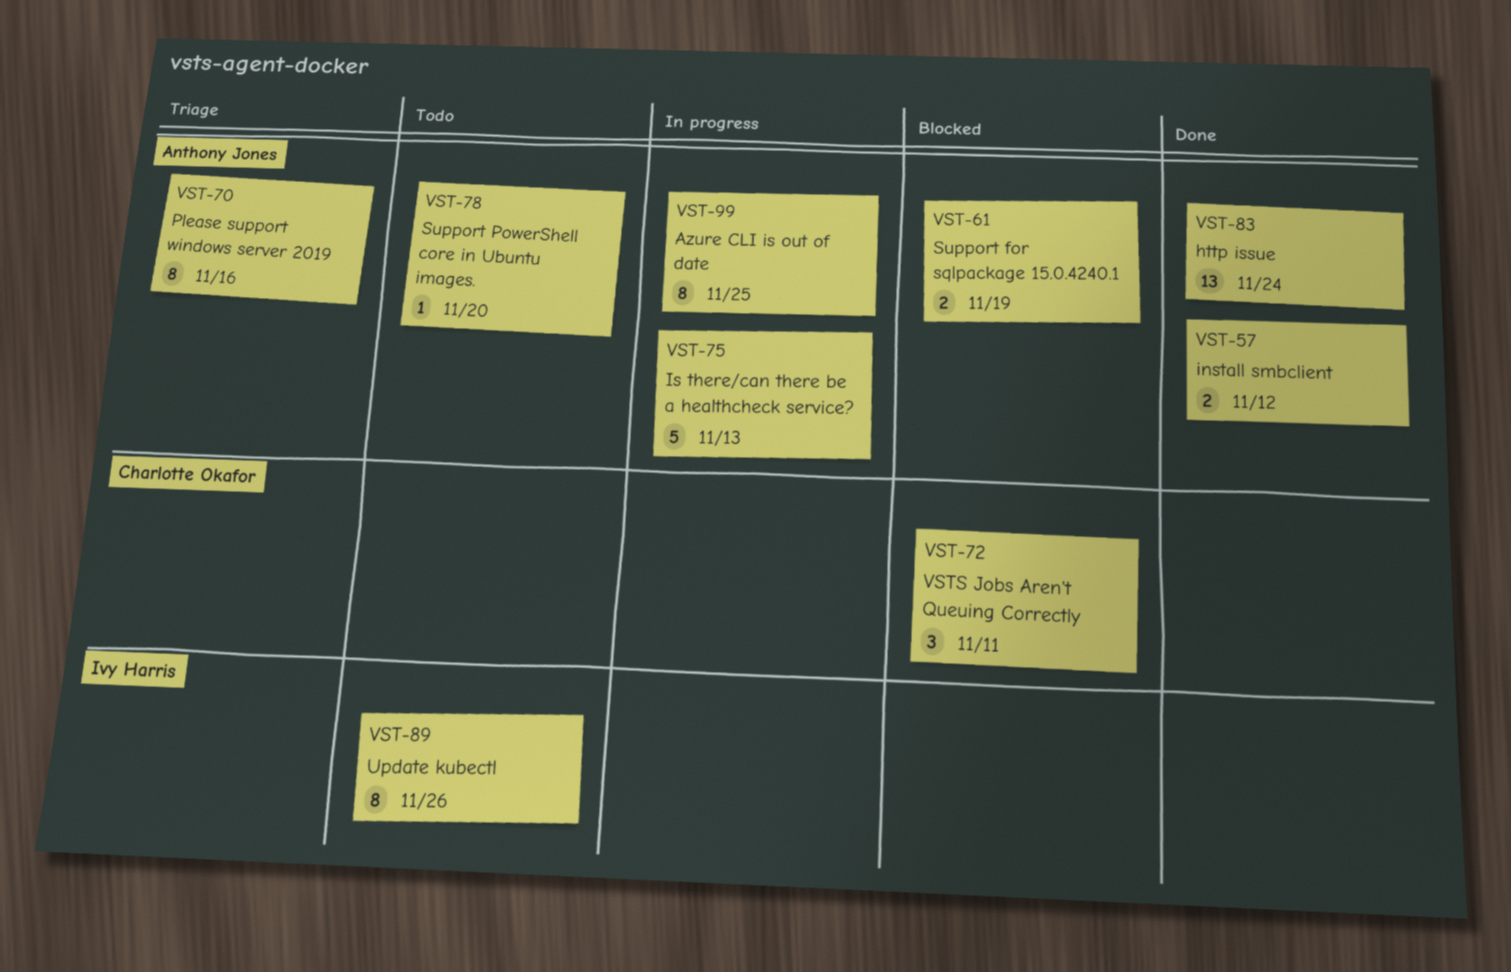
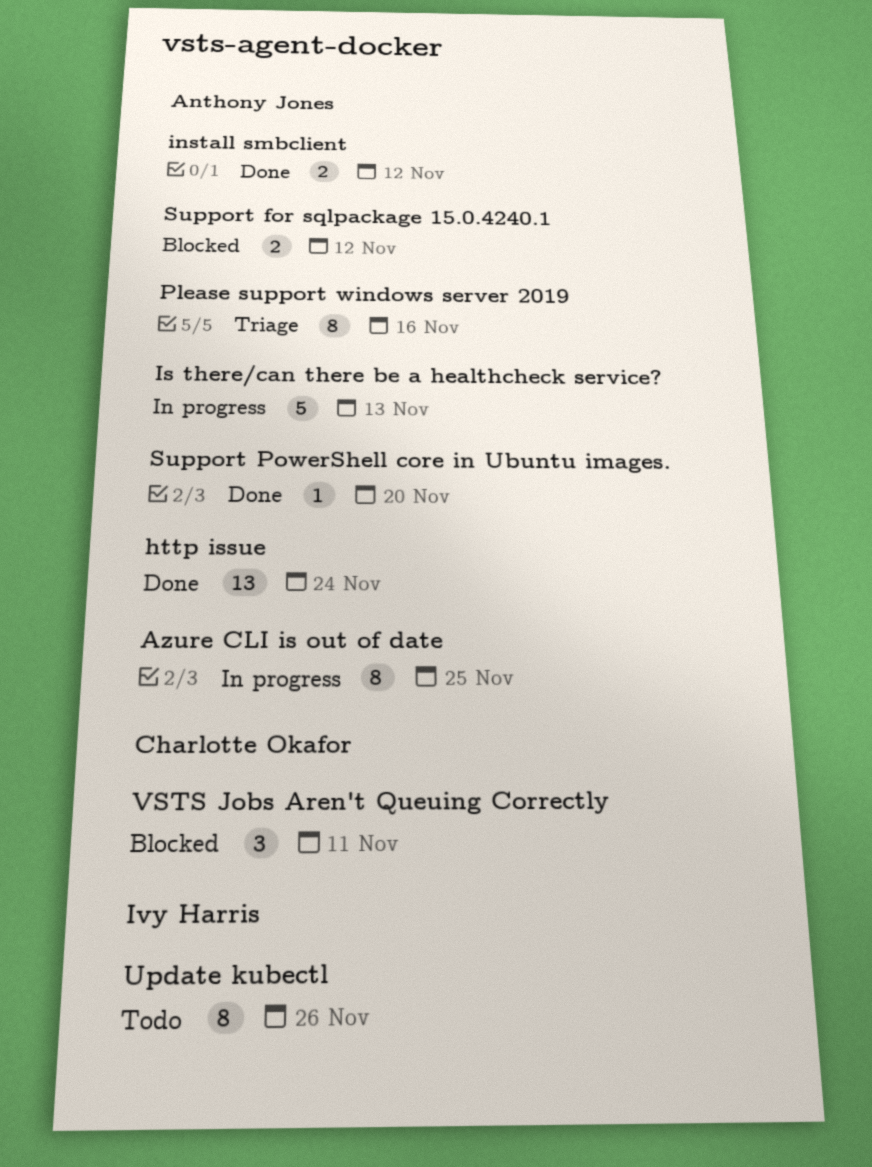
Support for sqlpackage 15.0.4240.1, due: Nov 19 -> Nov 12
Support PowerShell core in Ubuntu images., status: Todo -> Done

